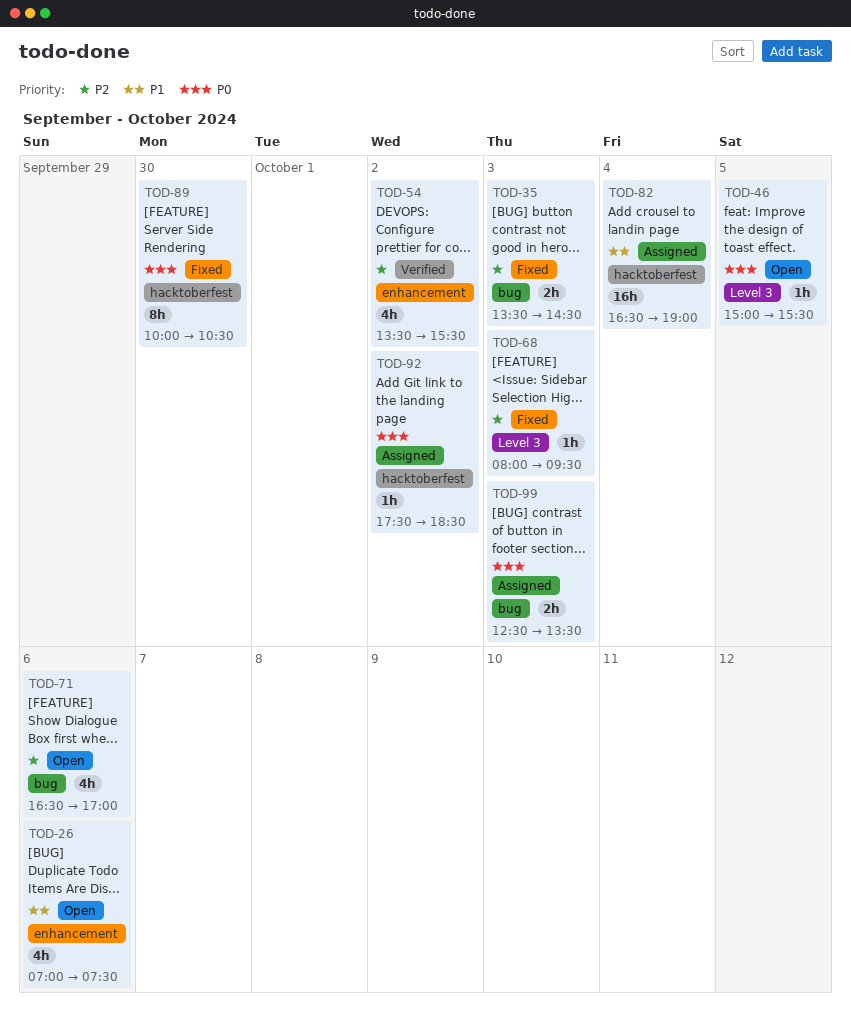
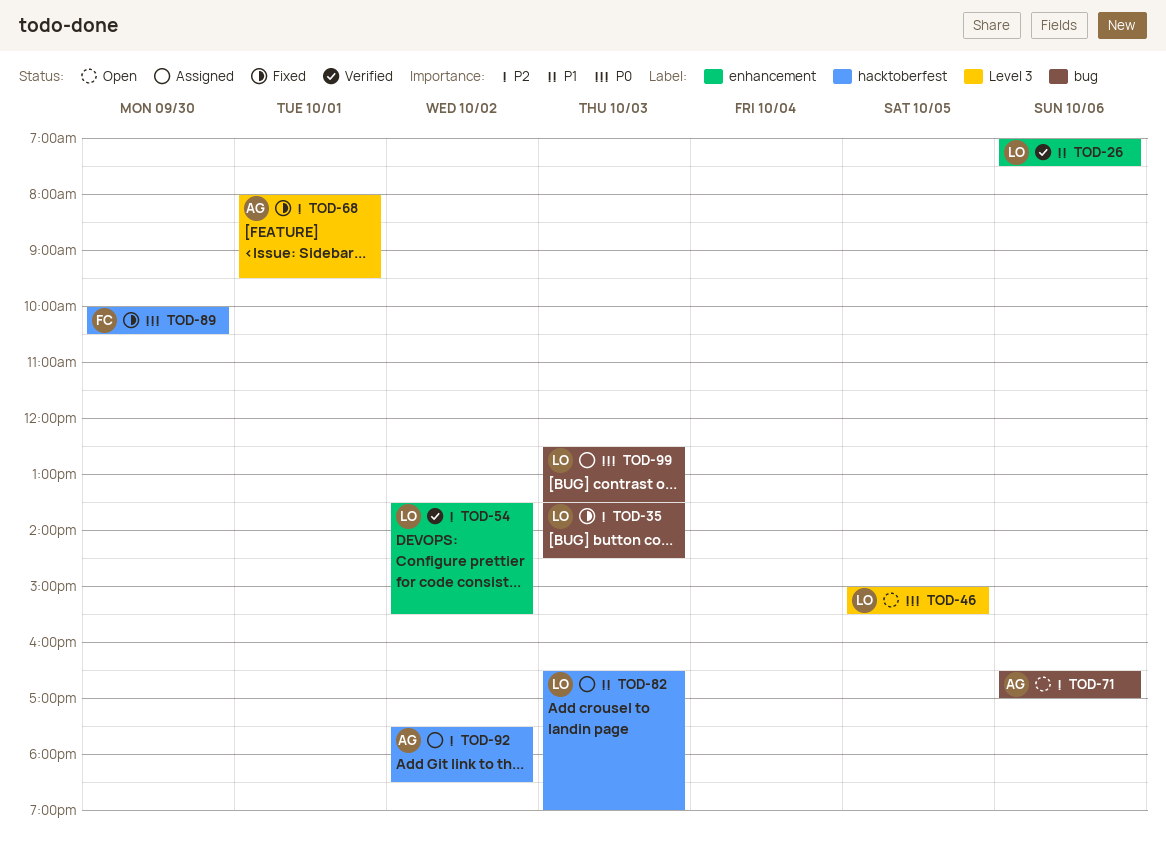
TOD-26, status: Open -> Verified
TOD-68, day: Oct 3 -> Oct 1
TOD-82, day: Oct 4 -> Oct 3
TOD-92, priority: P0 -> P2

